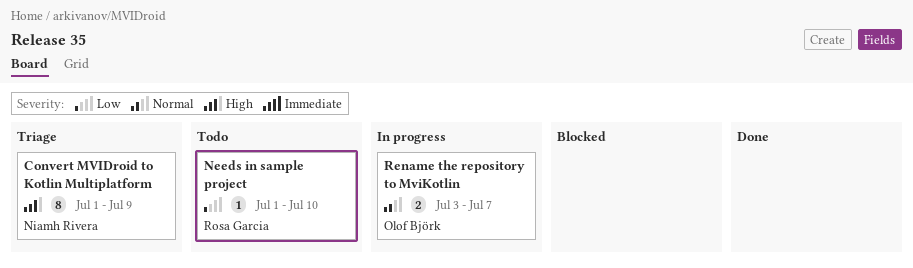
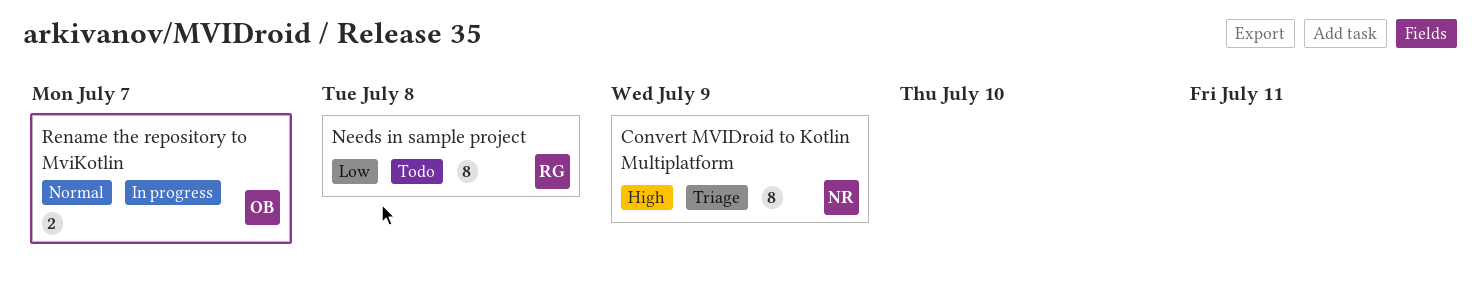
Needs in sample project, estimate: 1 -> 8
Needs in sample project, due: Jul 10 -> Jul 8

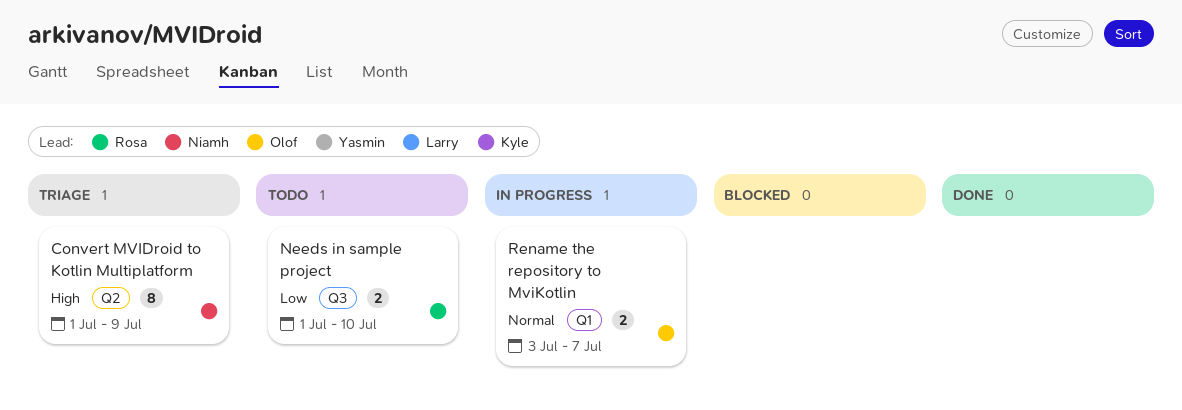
Needs in sample project, estimate: 8 -> 2
Needs in sample project, due: Jul 8 -> Jul 10

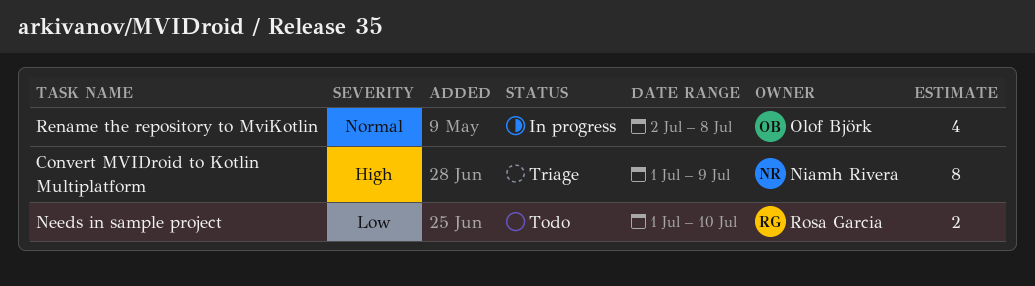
Rename the repository to MviKotlin, estimate: 2 -> 4
Rename the repository to MviKotlin, start: Jul 3 -> Jul 2
Rename the repository to MviKotlin, due: Jul 7 -> Jul 8

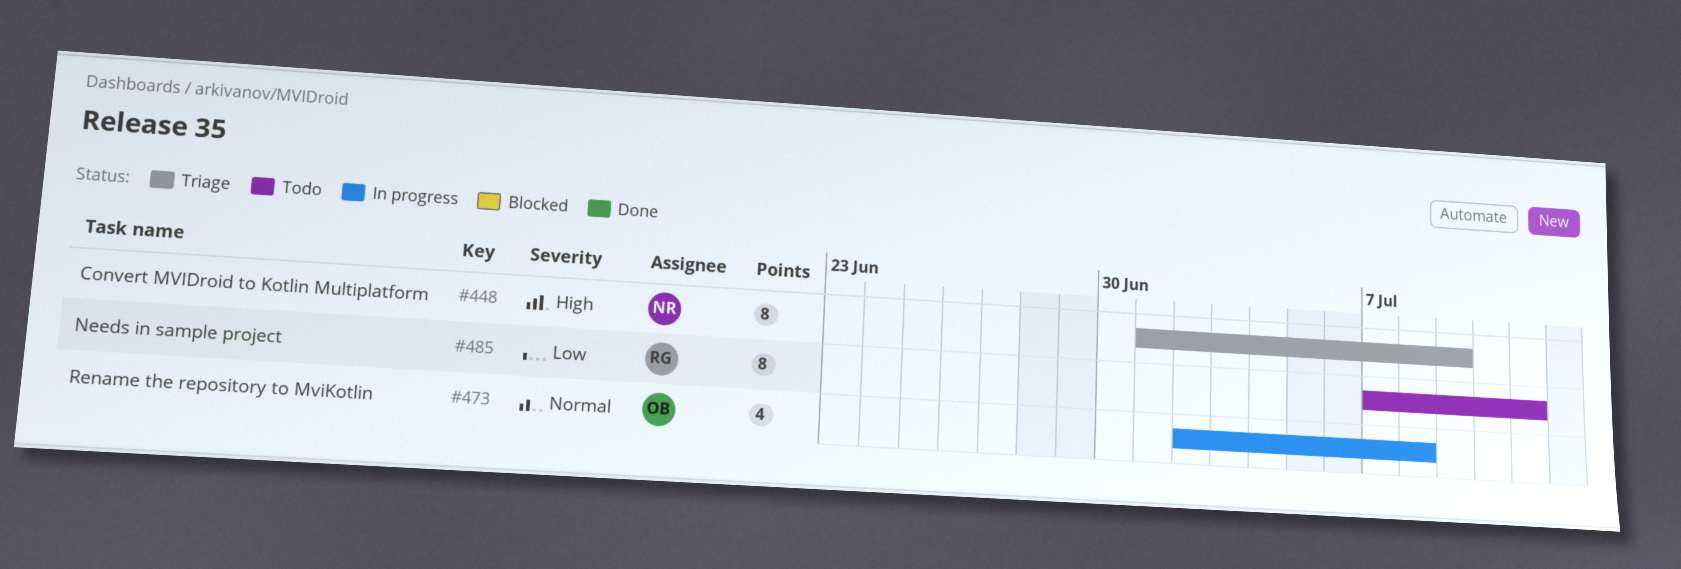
Needs in sample project, estimate: 2 -> 8
Needs in sample project, start: Jul 1 -> Jul 7
Needs in sample project, due: Jul 10 -> Jul 11

